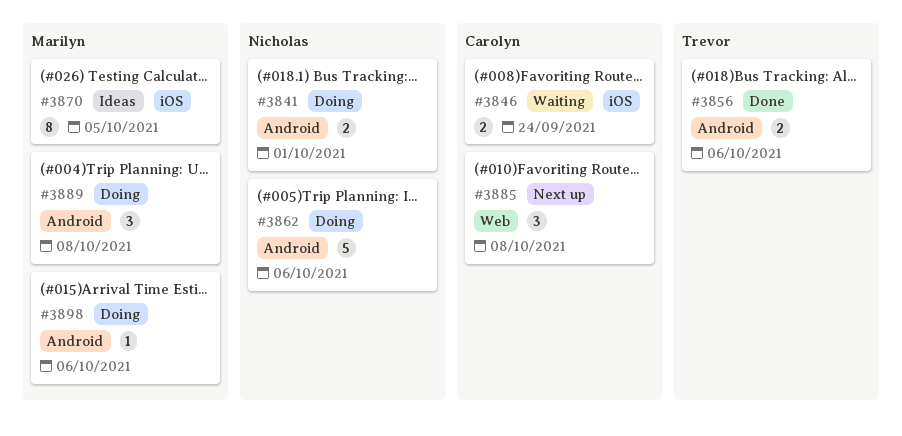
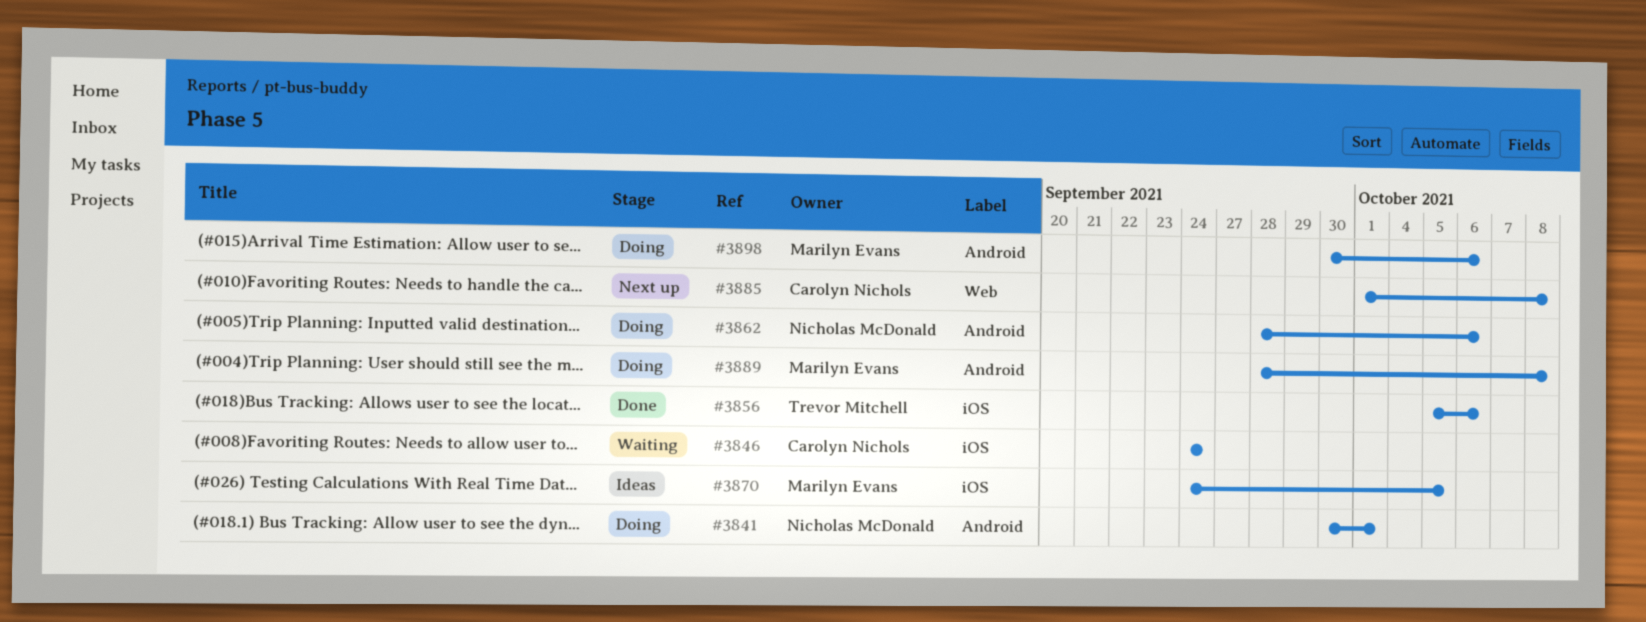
#3856, label: Android -> iOS

